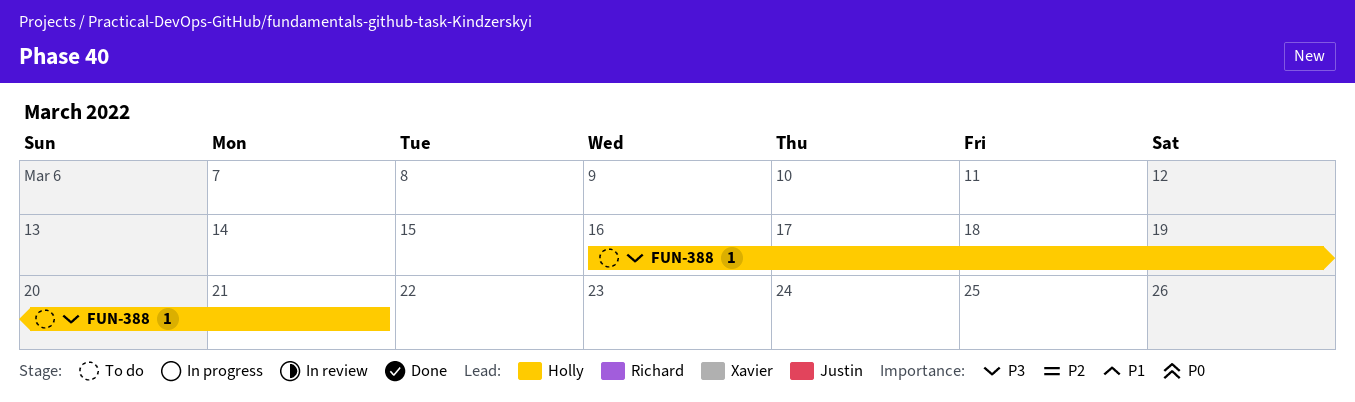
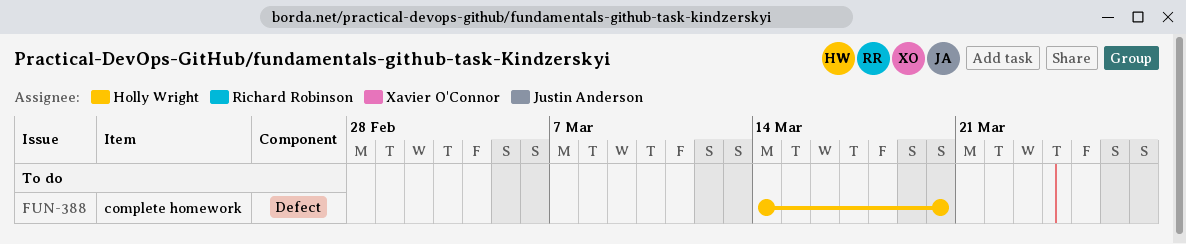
FUN-388, start: Mar 16 -> Mar 14
FUN-388, due: Mar 21 -> Mar 20

